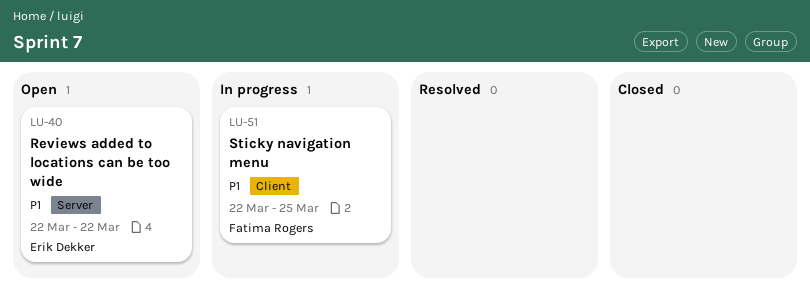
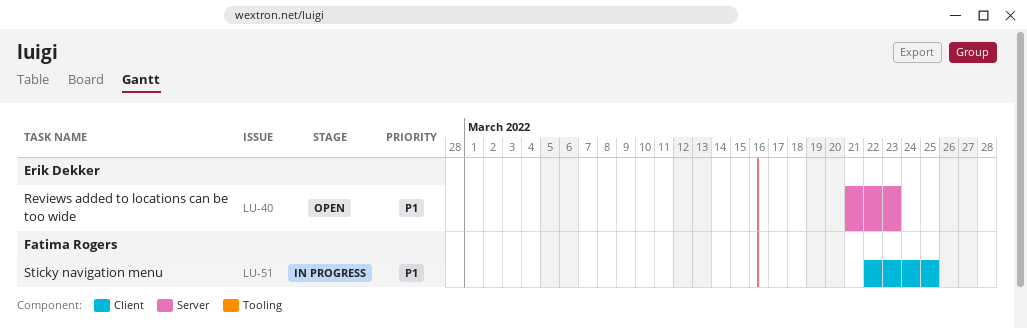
LU-40, start: Mar 22 -> Mar 21
LU-40, due: Mar 22 -> Mar 23

